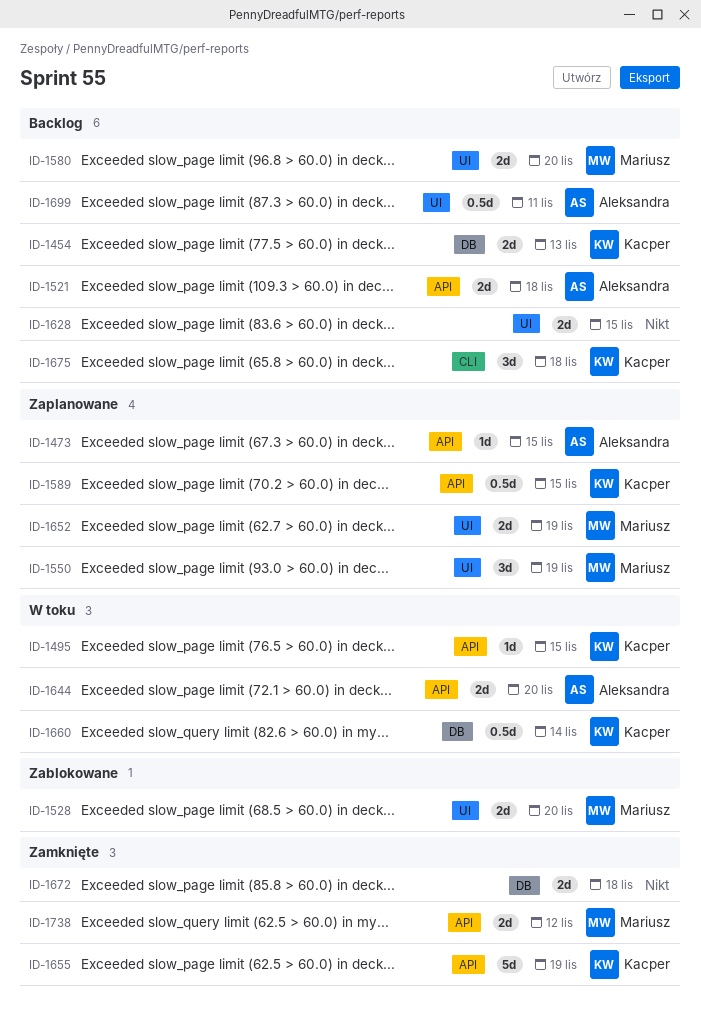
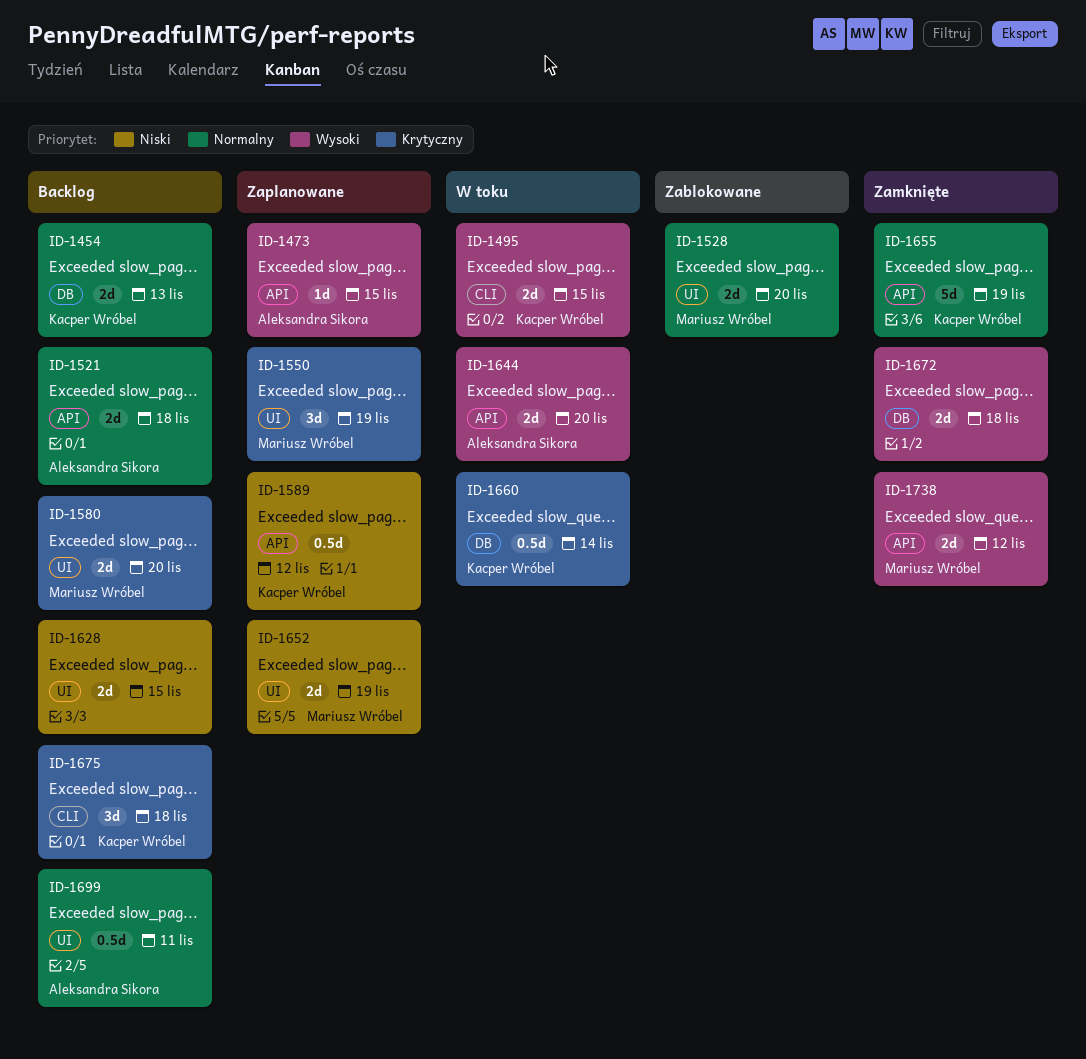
ID-1495, label: API -> CLI
ID-1495, estimate: 1d -> 2d
ID-1589, due: Nov 15 -> Nov 12

